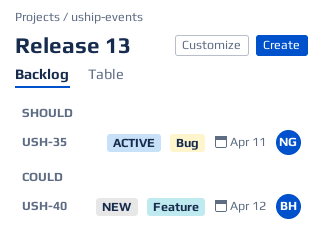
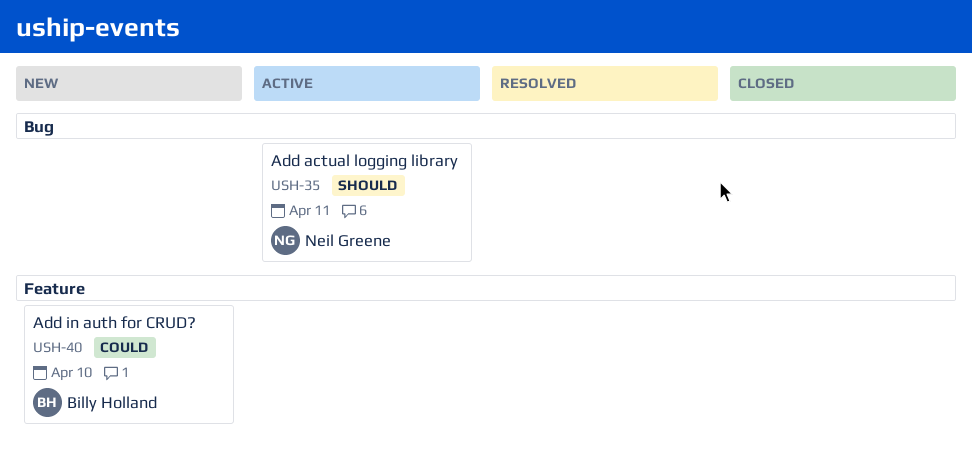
USH-40, due: Apr 12 -> Apr 10

